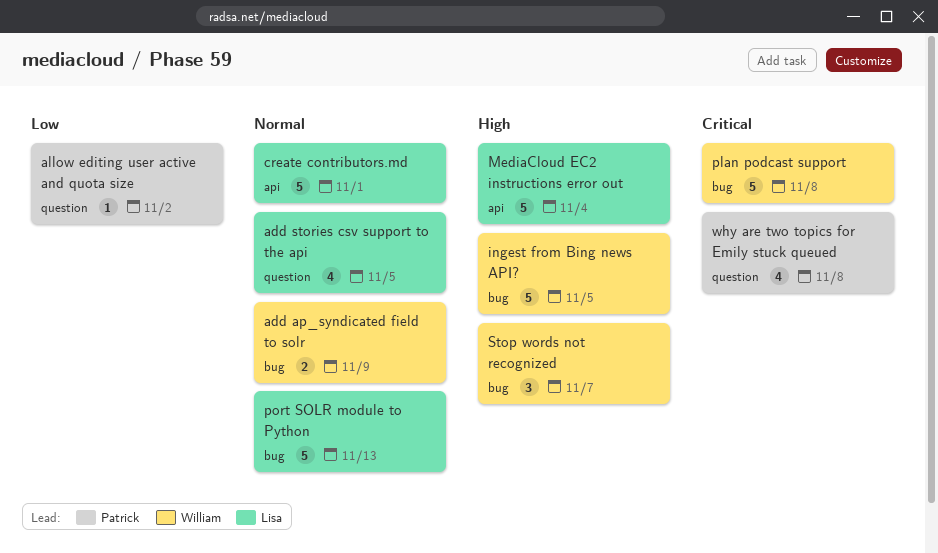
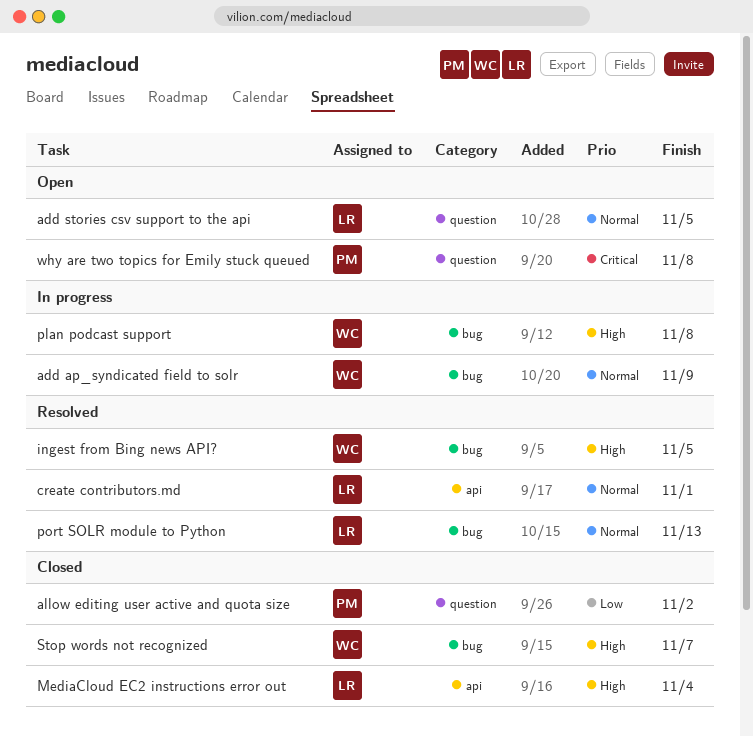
plan podcast support, priority: Critical -> High

